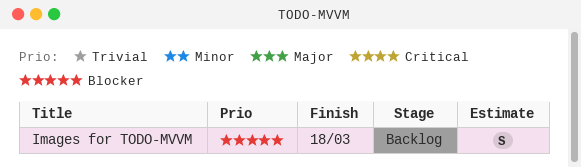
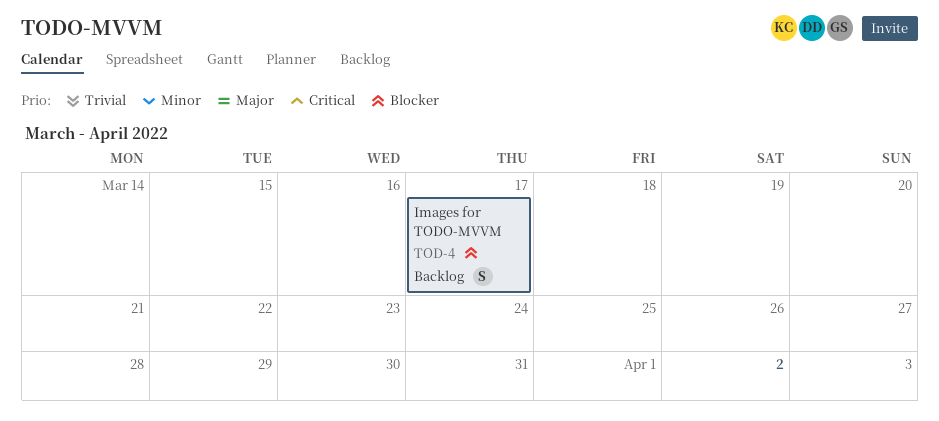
Images for TODO-MVVM, due: Mar 18 -> Mar 17

